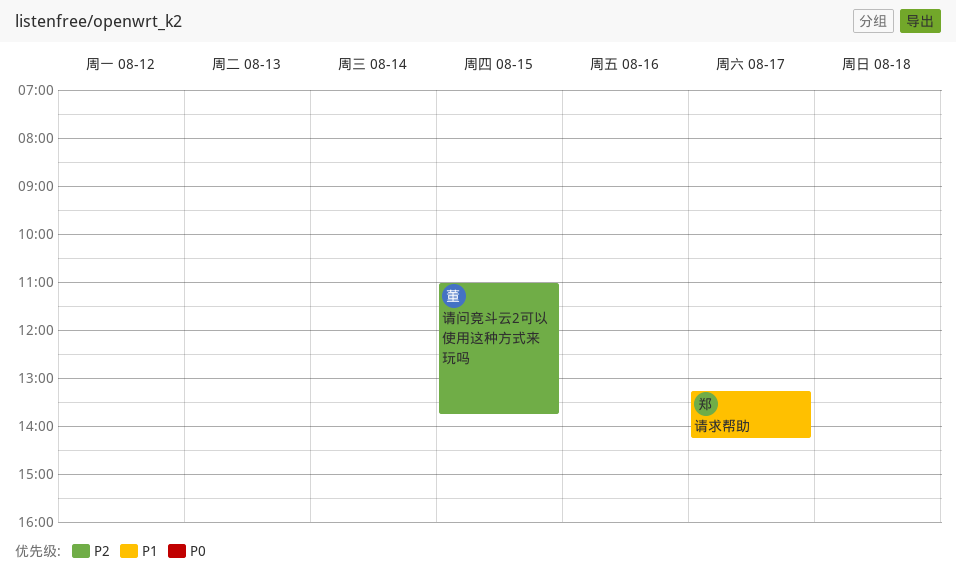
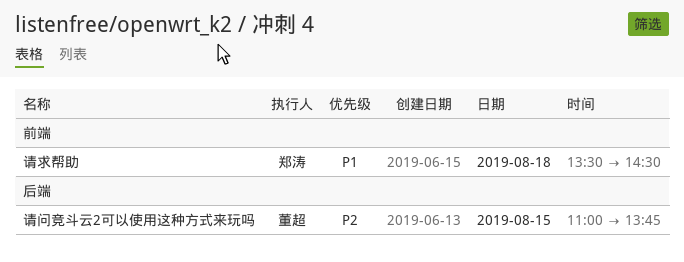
请求帮助, day: Aug 17 -> Aug 18
请求帮助, begins: 13:15 -> 13:30
请求帮助, ends: 14:15 -> 14:30

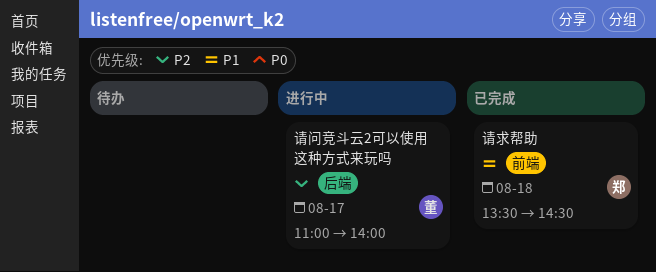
请问竞斗云2可以使用这种方式来玩吗, day: Aug 15 -> Aug 17
请问竞斗云2可以使用这种方式来玩吗, ends: 13:45 -> 14:00

